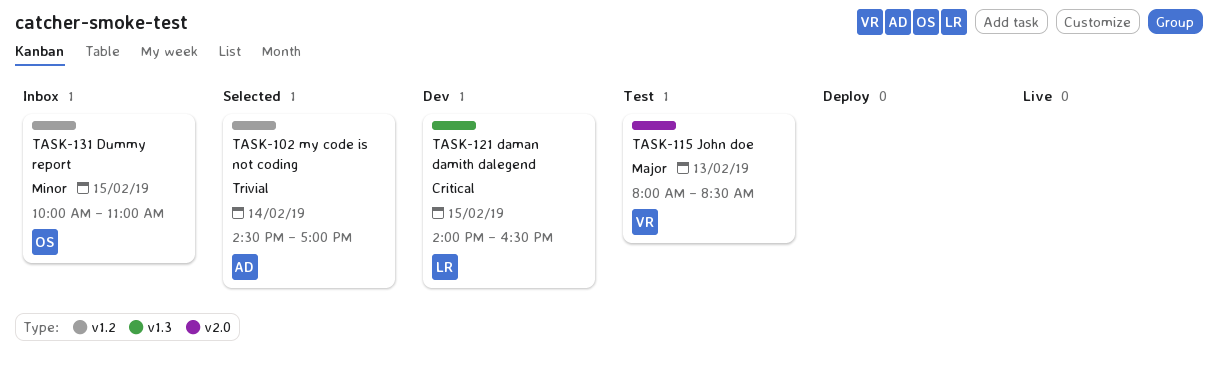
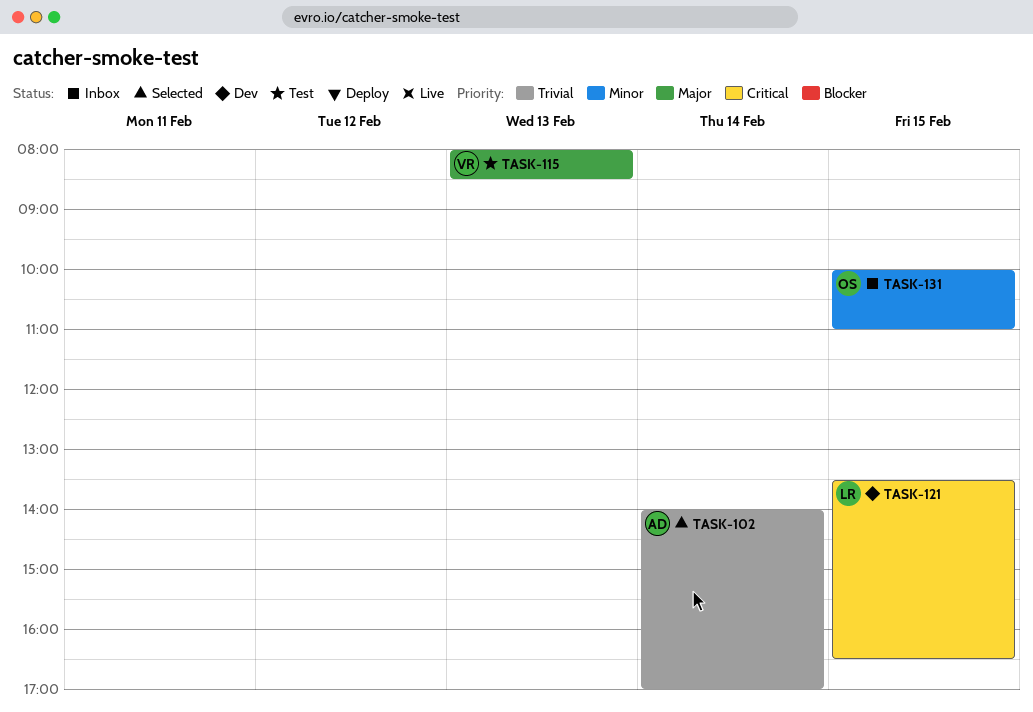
TASK-102, begins: 14:30 -> 14:00
TASK-121, begins: 14:00 -> 13:30

